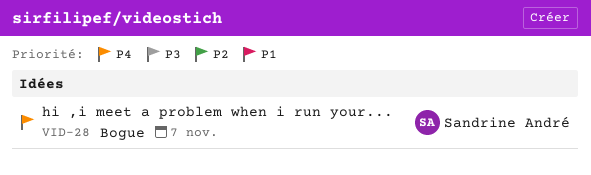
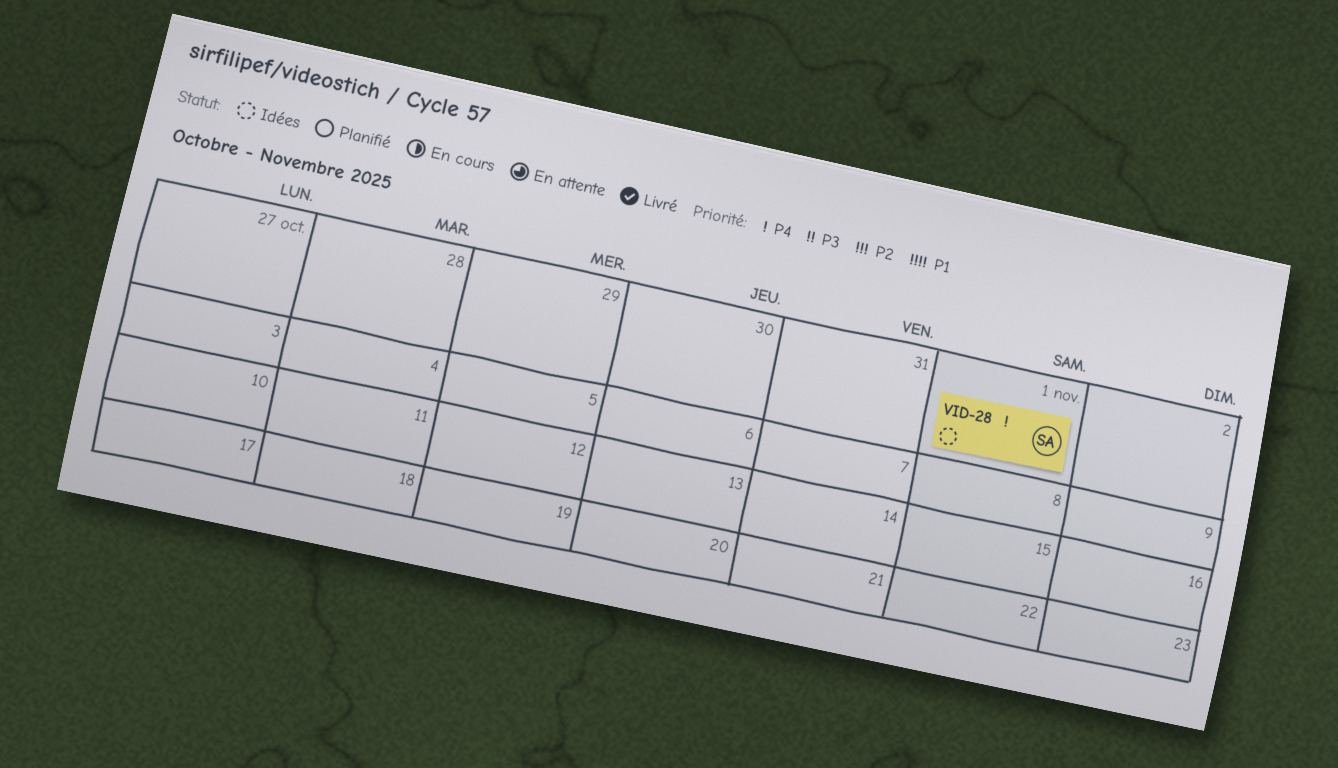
VID-28, due: Nov 7 -> Nov 1

